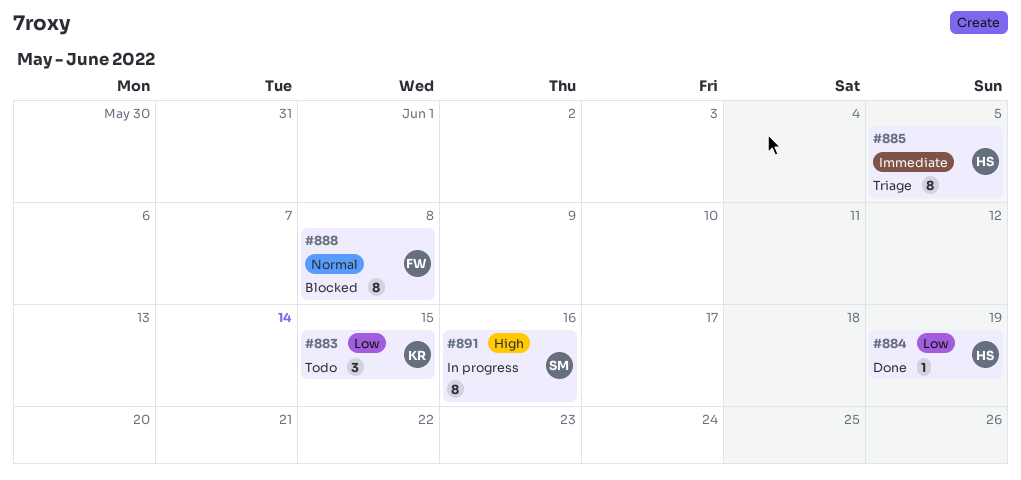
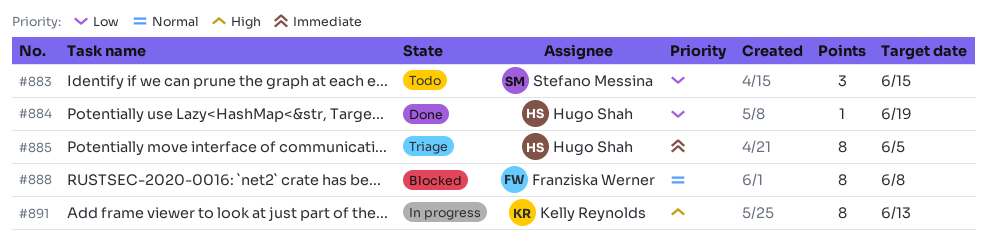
#883, owner: Kelly Reynolds -> Stefano Messina
#891, owner: Stefano Messina -> Kelly Reynolds
#891, due: Jun 16 -> Jun 13

